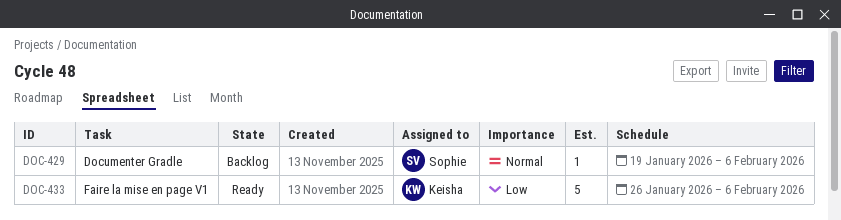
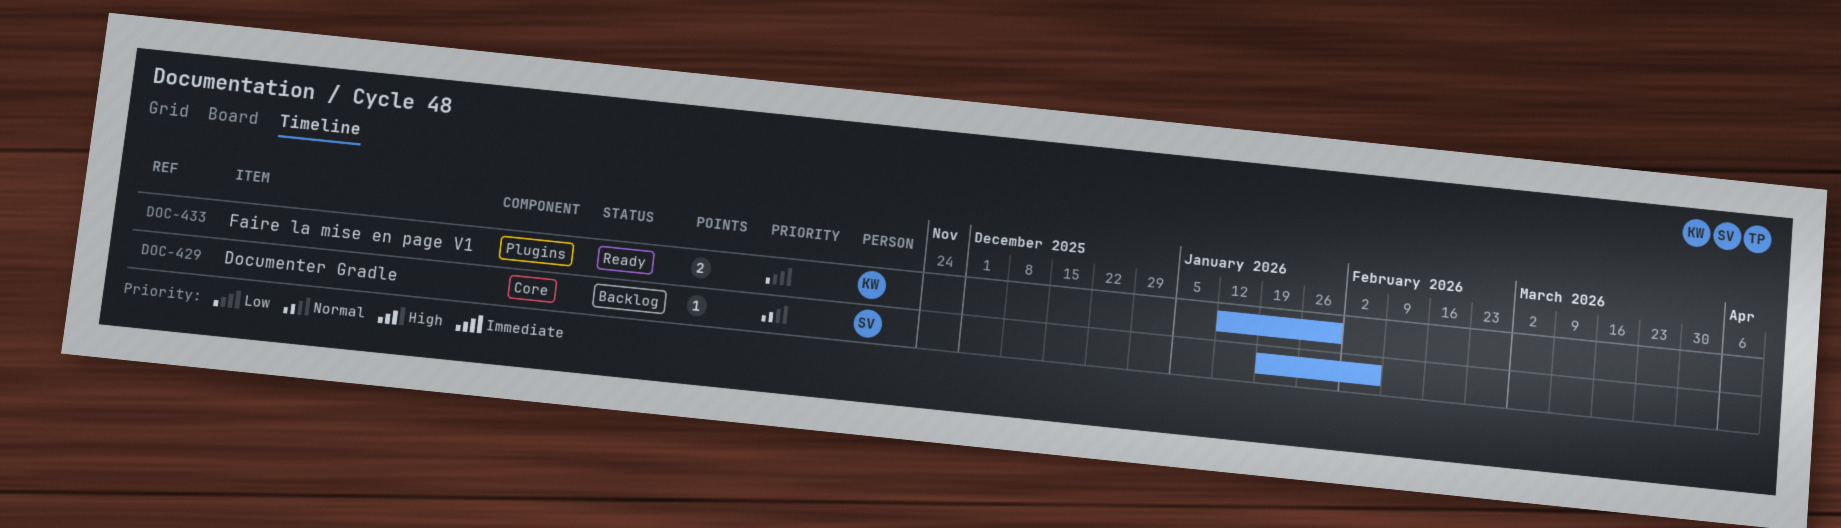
DOC-433, estimate: 5 -> 2
DOC-433, start: Jan 26 -> Jan 12
DOC-433, due: Feb 6 -> Jan 30

